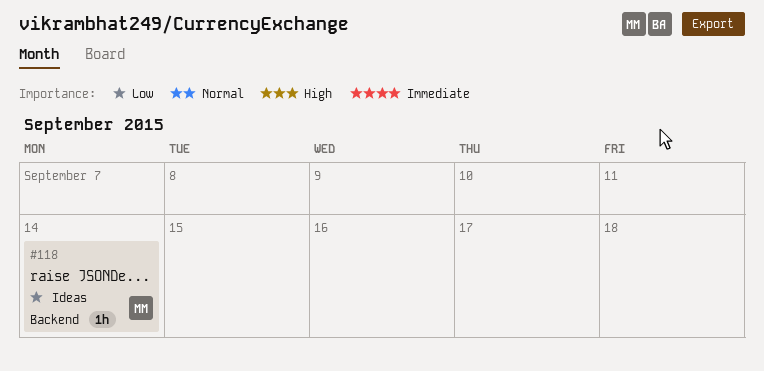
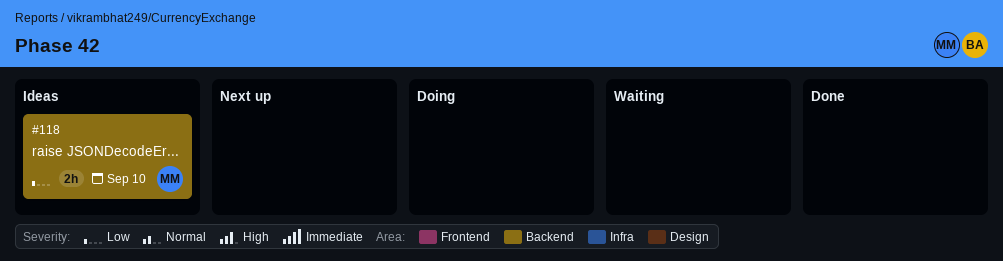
#118, estimate: 1h -> 2h
#118, due: Sep 14 -> Sep 10

